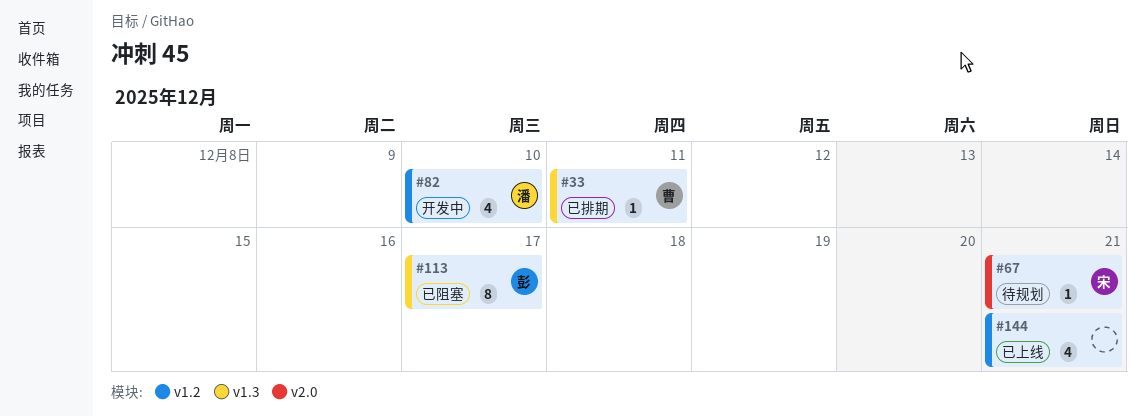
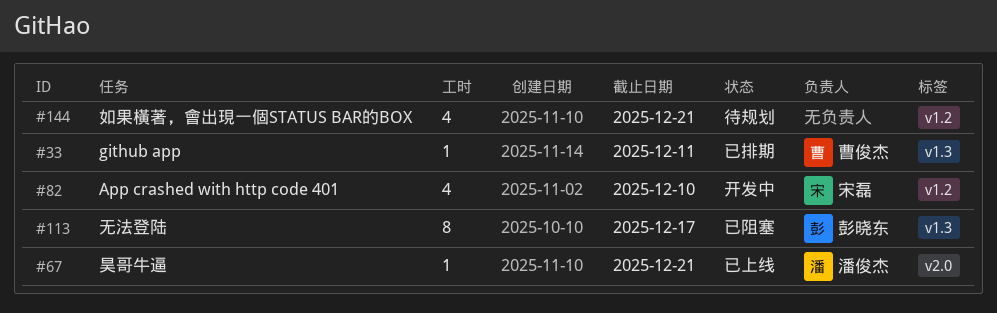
#67, status: 待规划 -> 已上线
#67, owner: 宋磊 -> 潘俊杰
#82, owner: 潘俊杰 -> 宋磊
#144, status: 已上线 -> 待规划

